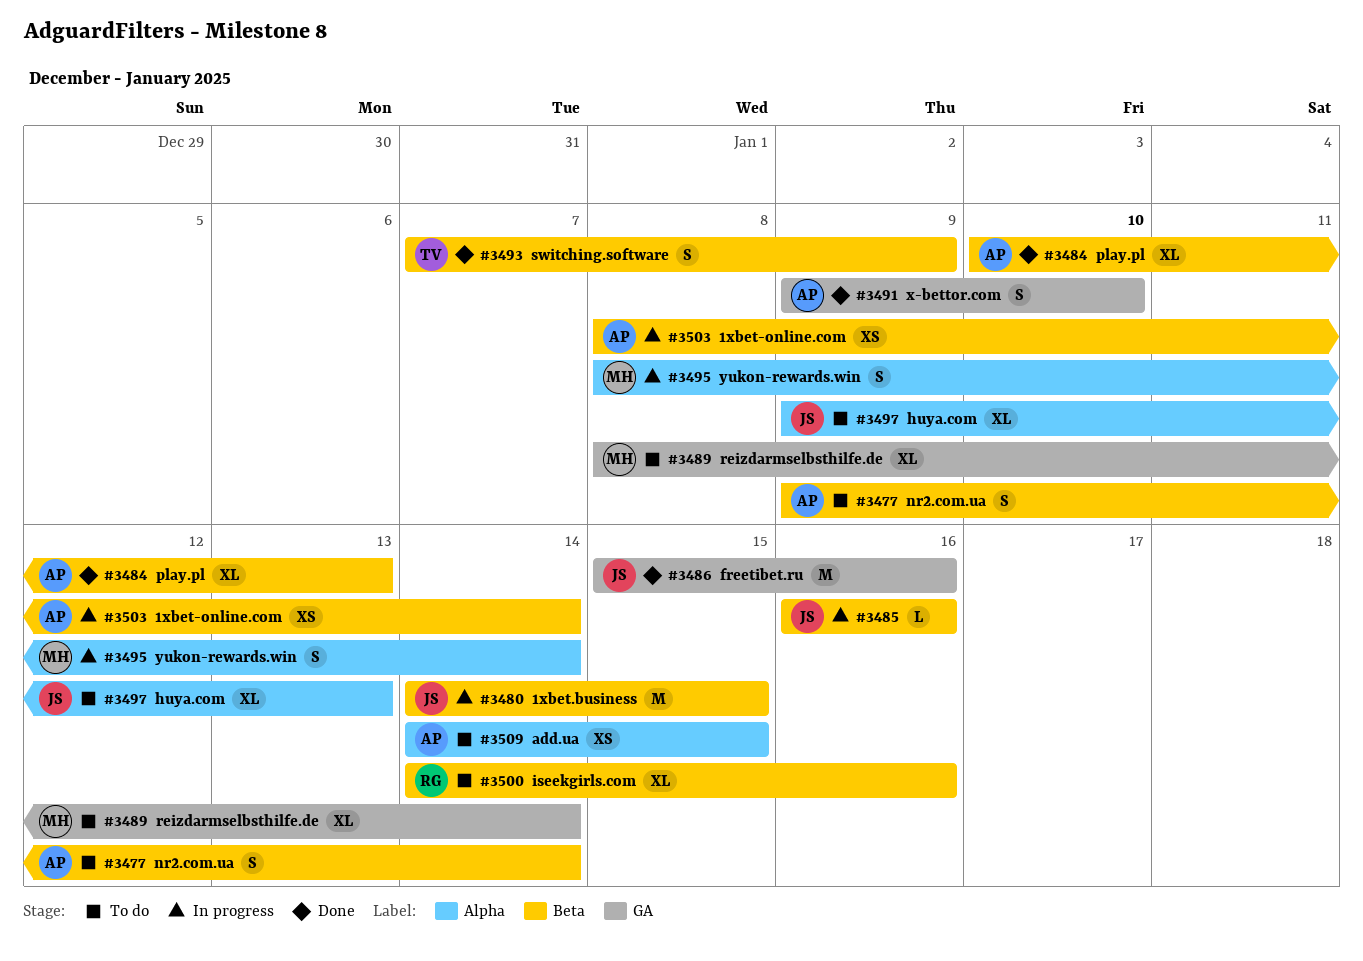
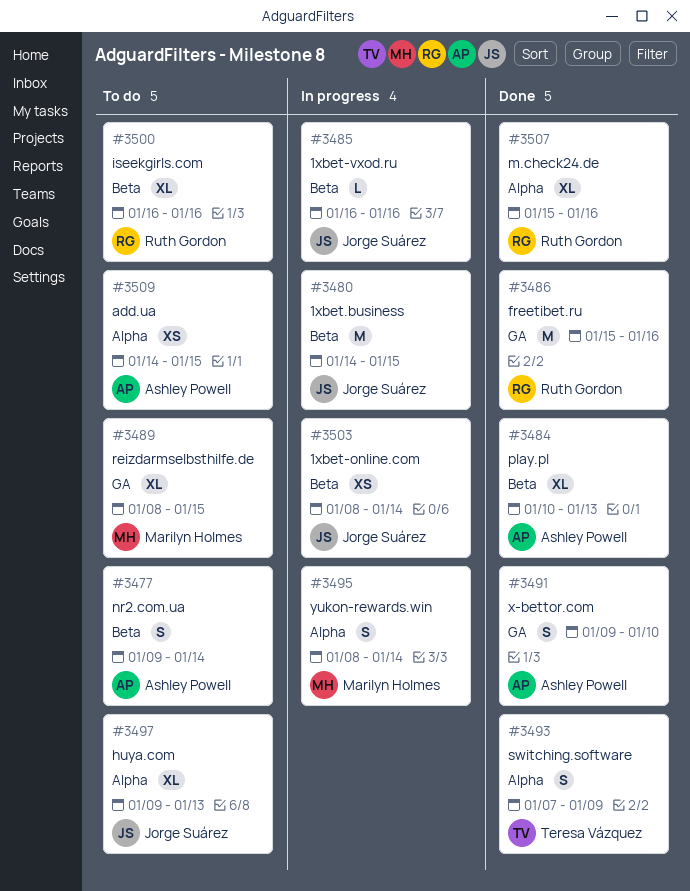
#3486, owner: Jorge Suárez -> Ruth Gordon
#3489, due: Jan 14 -> Jan 15
#3493, label: Beta -> Alpha
#3500, start: Jan 14 -> Jan 16
#3503, owner: Ashley Powell -> Jorge Suárez
#3507: none -> present

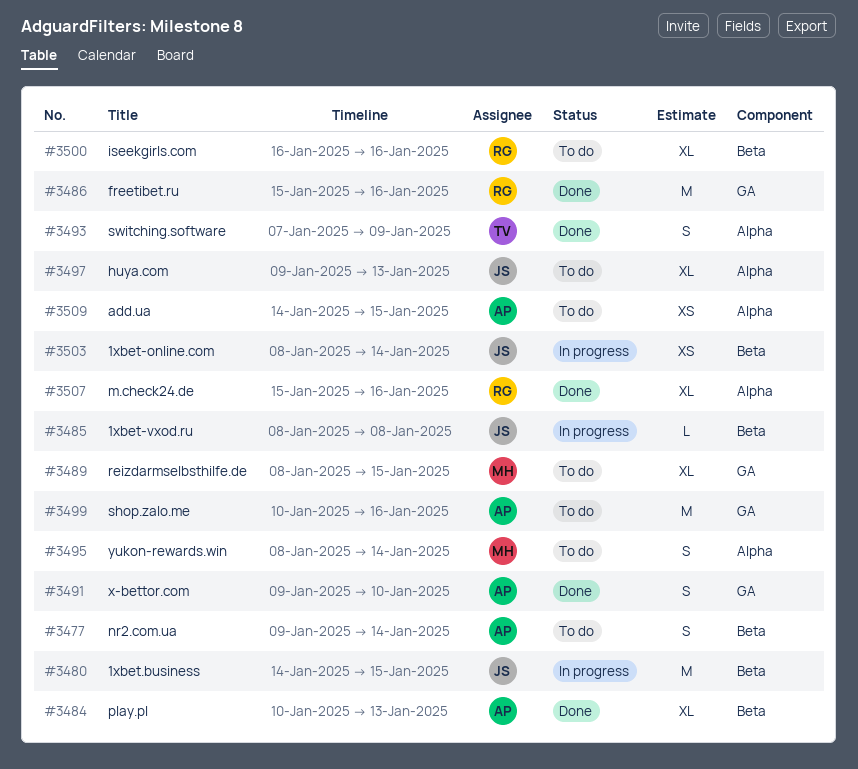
#3485, start: Jan 16 -> Jan 8
#3485, due: Jan 16 -> Jan 8
#3495, status: In progress -> To do
#3499: none -> present

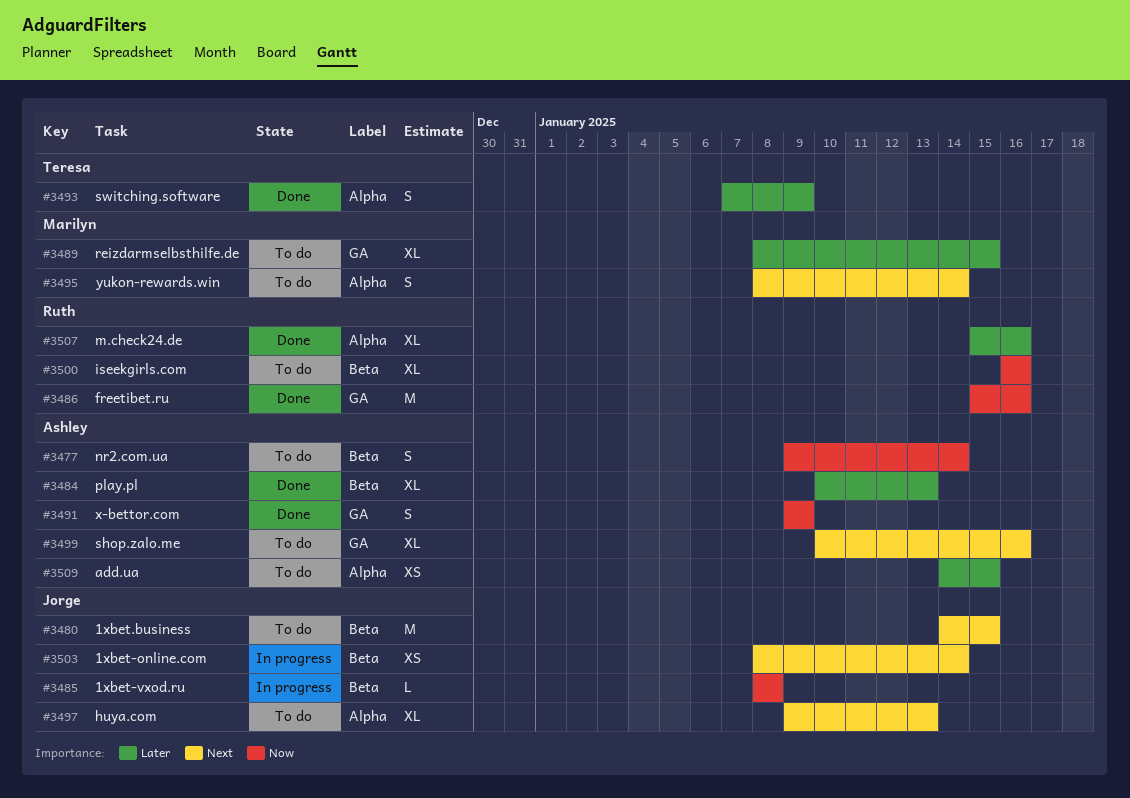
#3480, status: In progress -> To do
#3491, due: Jan 10 -> Jan 9
#3499, estimate: M -> XL

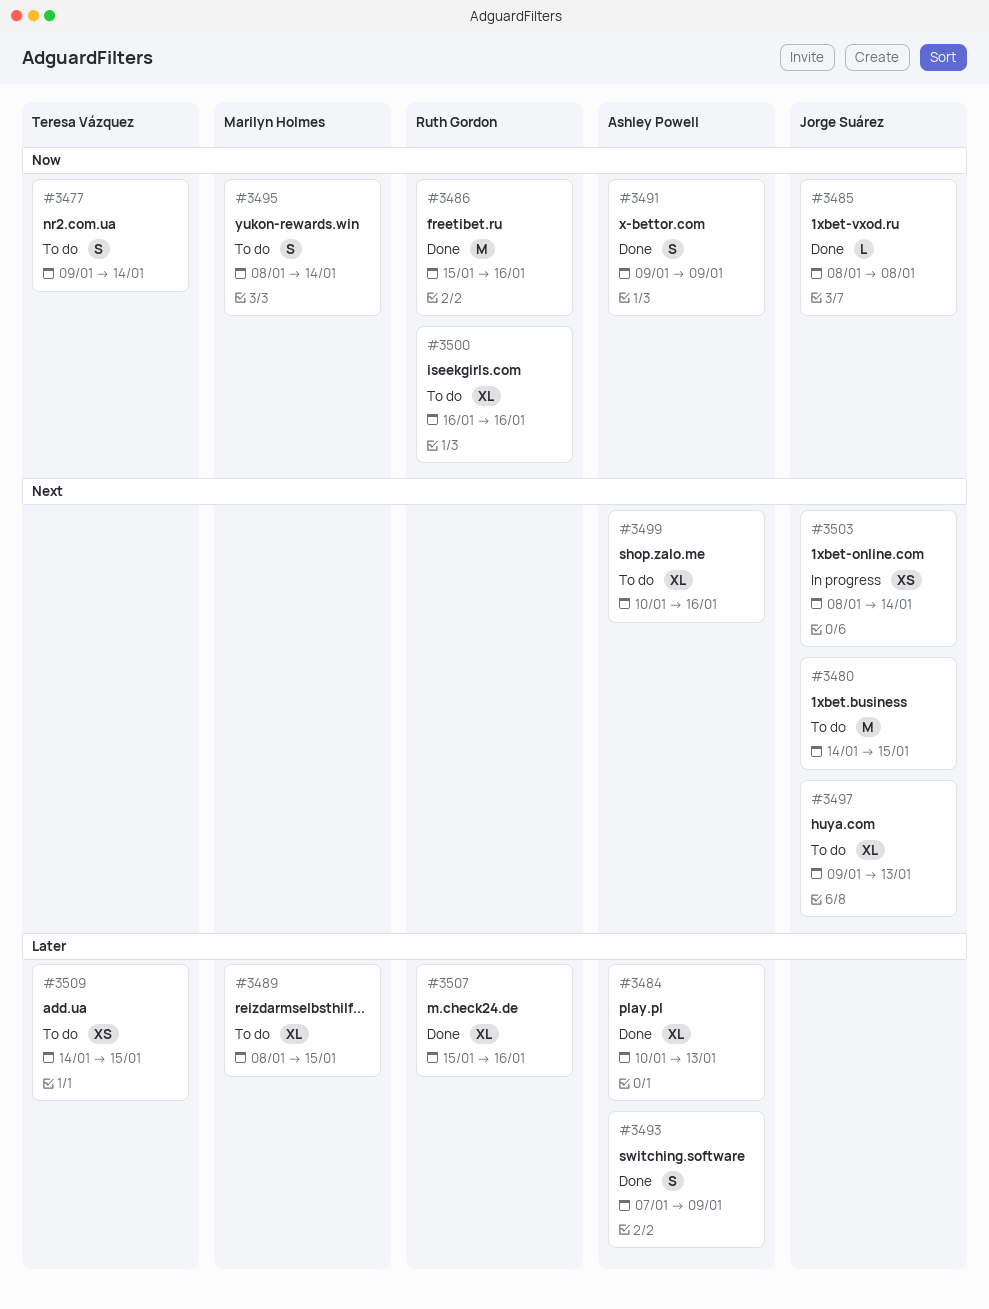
#3477, owner: Ashley Powell -> Teresa Vázquez
#3485, status: In progress -> Done
#3493, owner: Teresa Vázquez -> Ashley Powell
#3495, priority: Next -> Now
#3509, owner: Ashley Powell -> Teresa Vázquez

